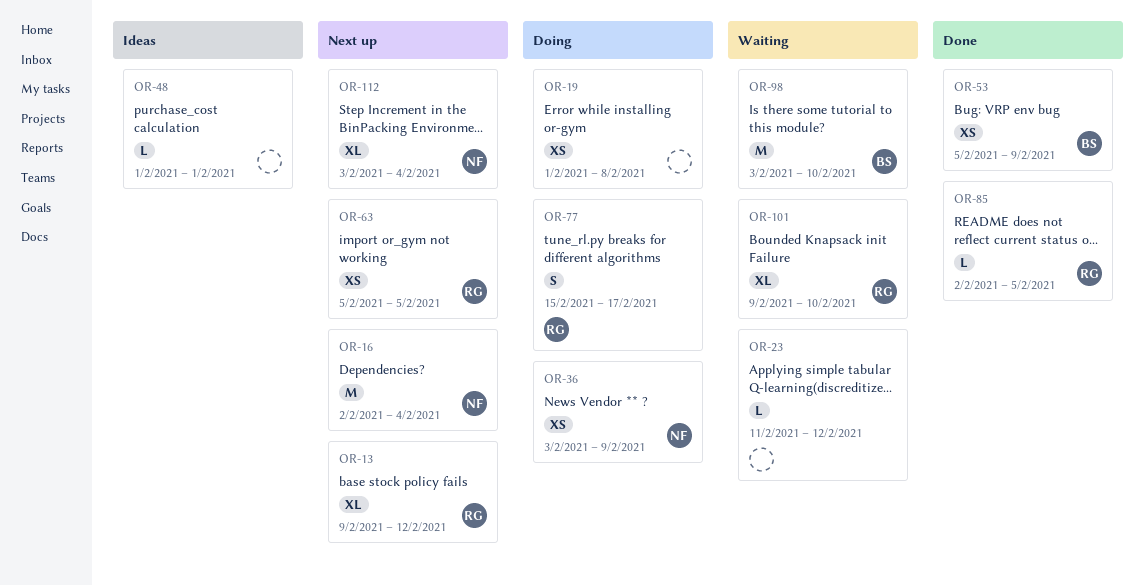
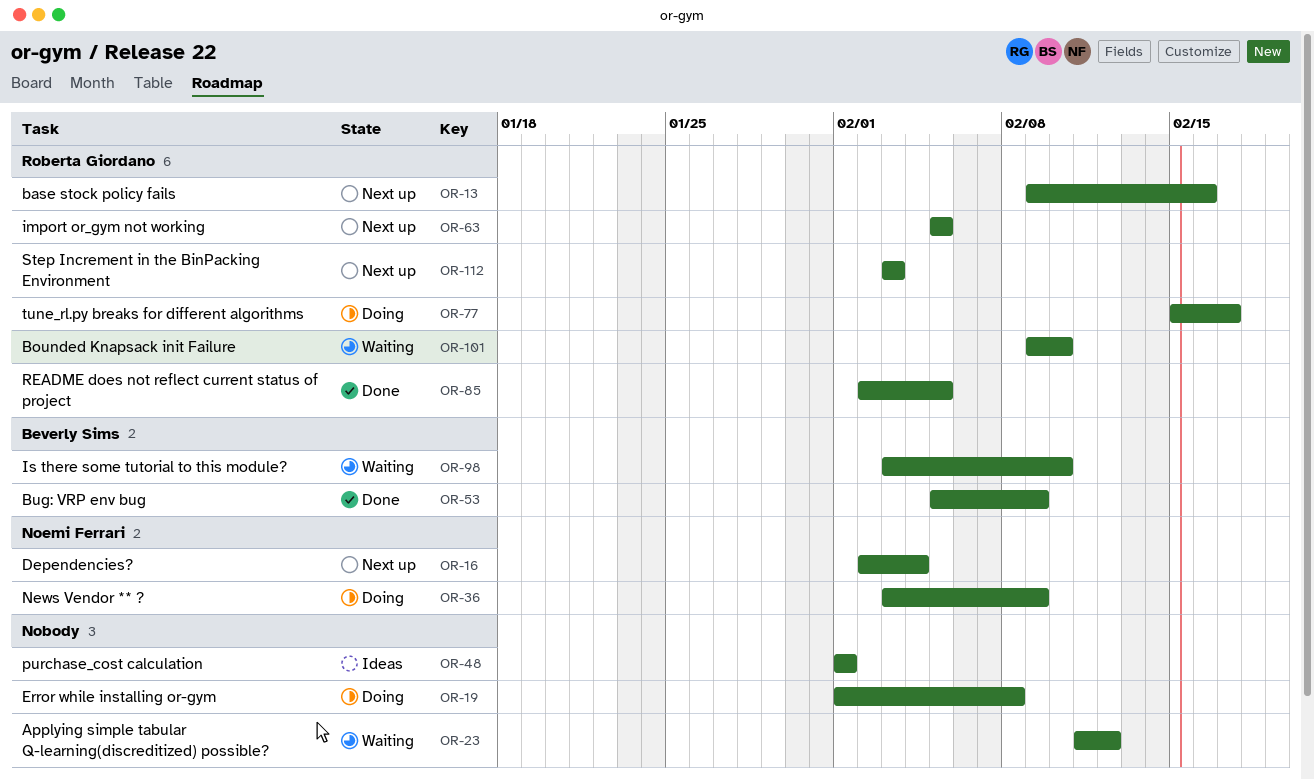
OR-13, due: Feb 12 -> Feb 16
OR-112, owner: Noemi Ferrari -> Roberta Giordano
OR-112, due: Feb 4 -> Feb 3

